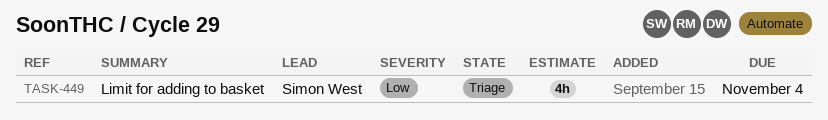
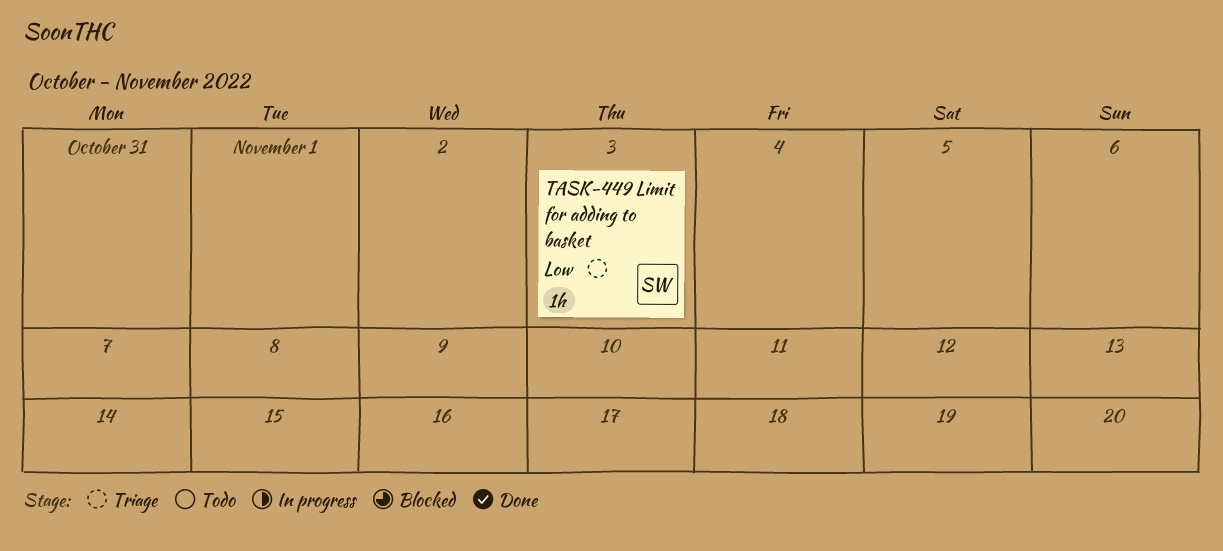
TASK-449, estimate: 4h -> 1h
TASK-449, due: Nov 4 -> Nov 3

